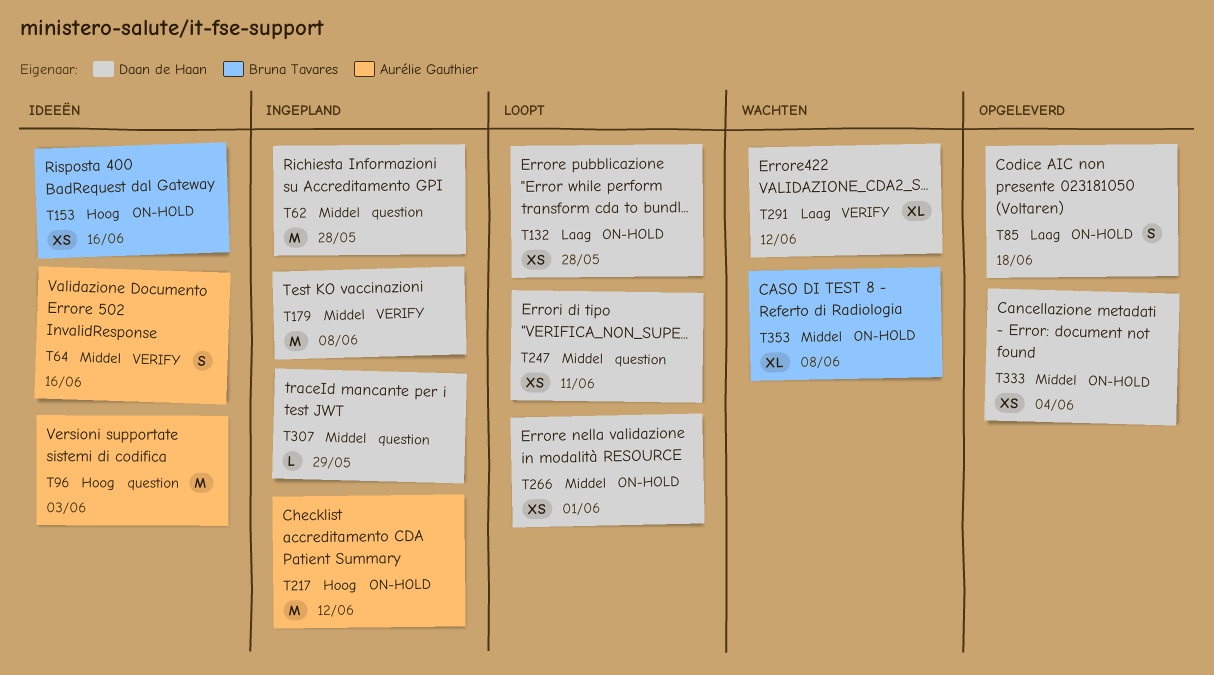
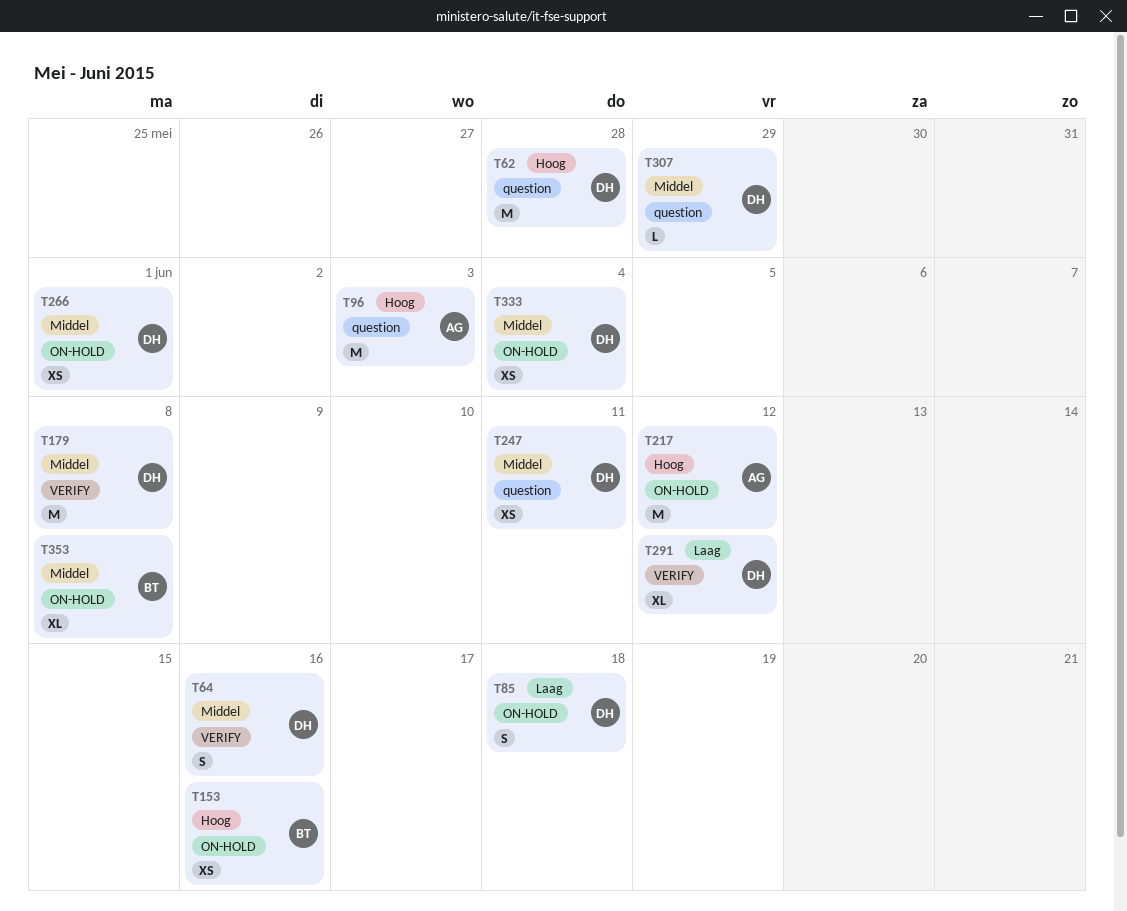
T62, priority: Middel -> Hoog
T64, owner: Aurélie Gauthier -> Daan de Haan
T132: present -> none

